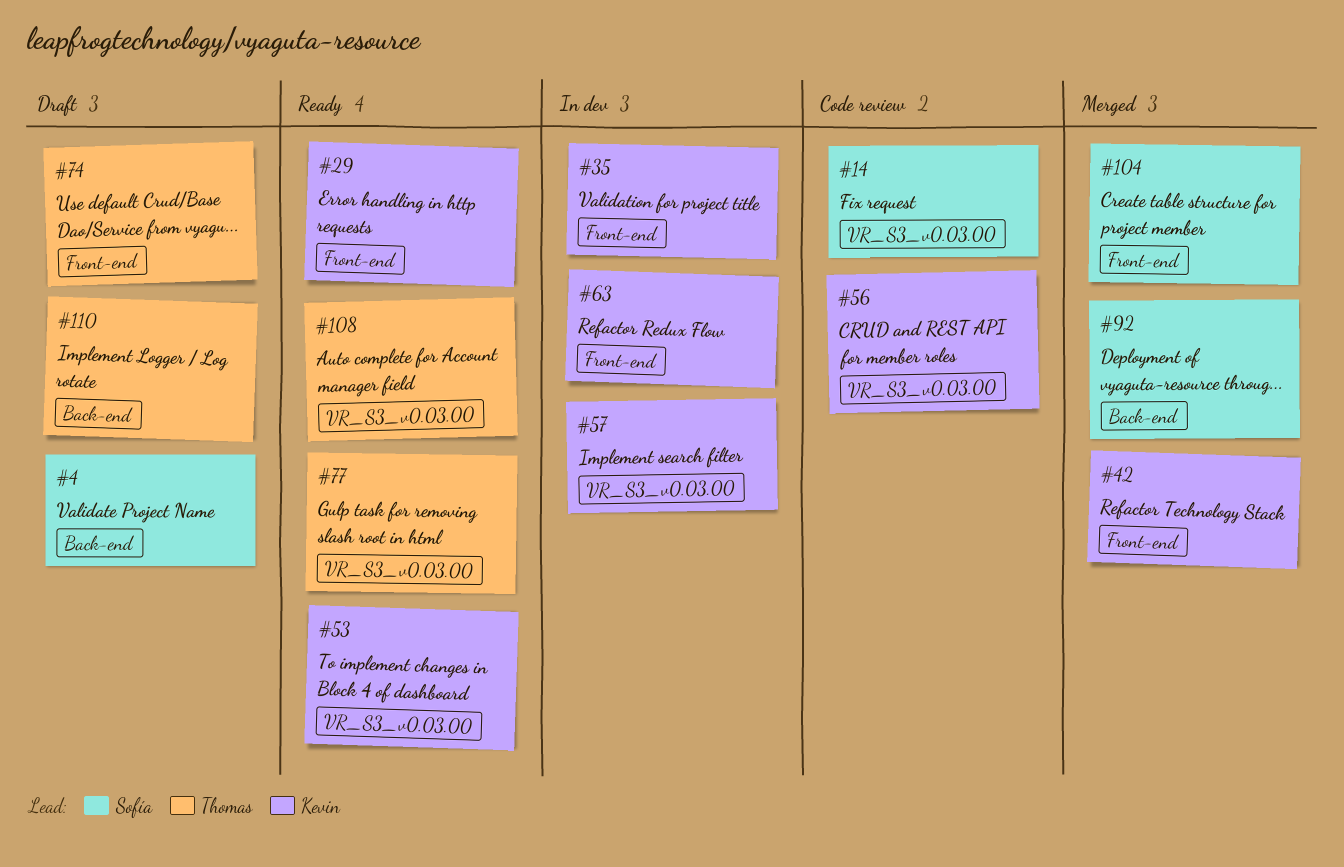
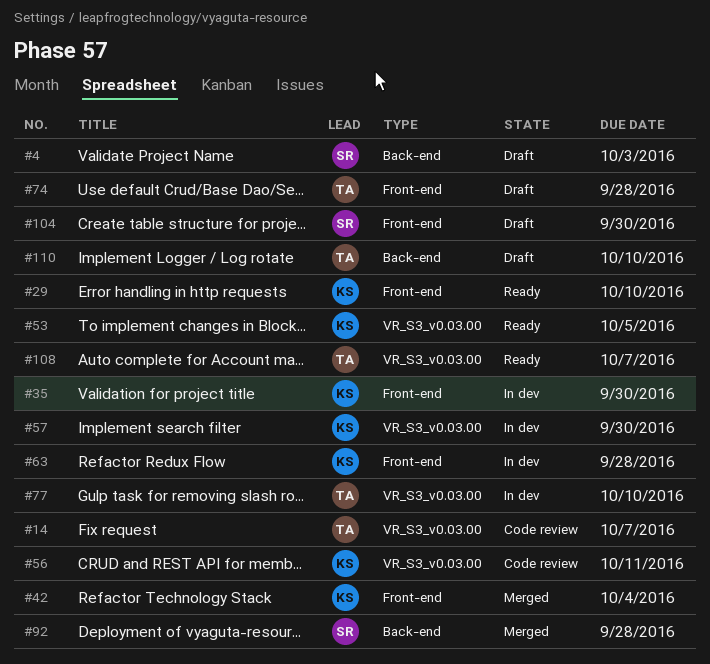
#14, owner: Sofía -> Thomas
#77, status: Ready -> In dev
#104, status: Merged -> Draft

